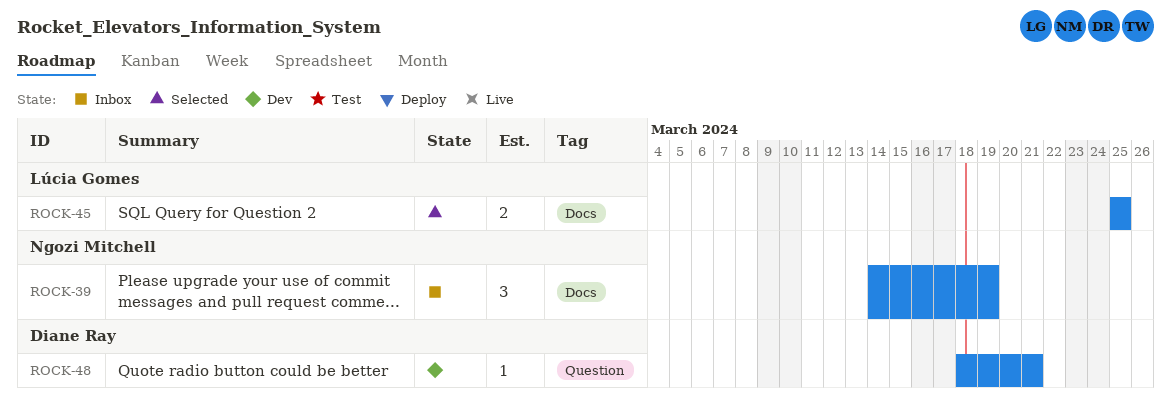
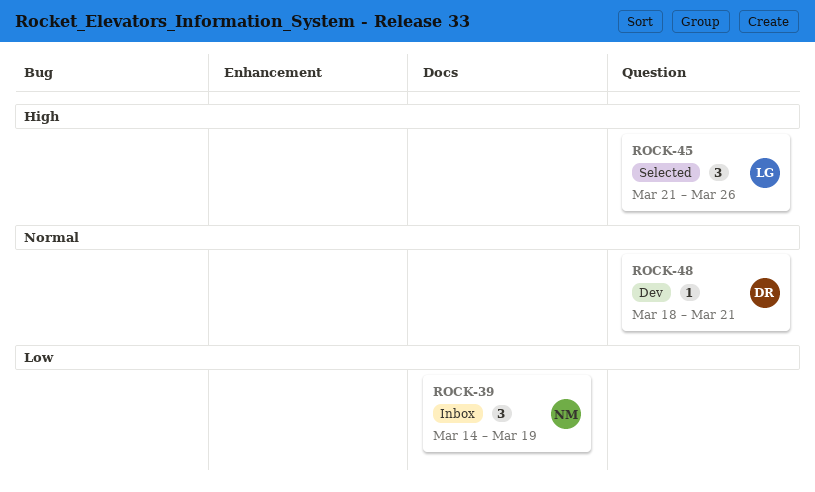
ROCK-45, label: Docs -> Question
ROCK-45, estimate: 2 -> 3
ROCK-45, start: Mar 25 -> Mar 21
ROCK-45, due: Mar 25 -> Mar 26

